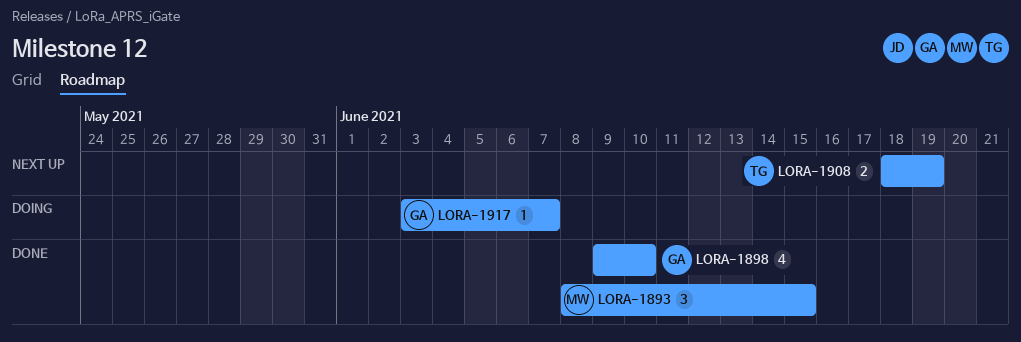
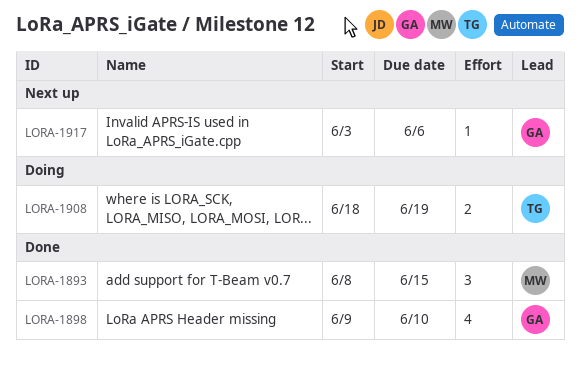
LORA-1908, status: Next up -> Doing
LORA-1917, status: Doing -> Next up
LORA-1917, due: Jun 7 -> Jun 6

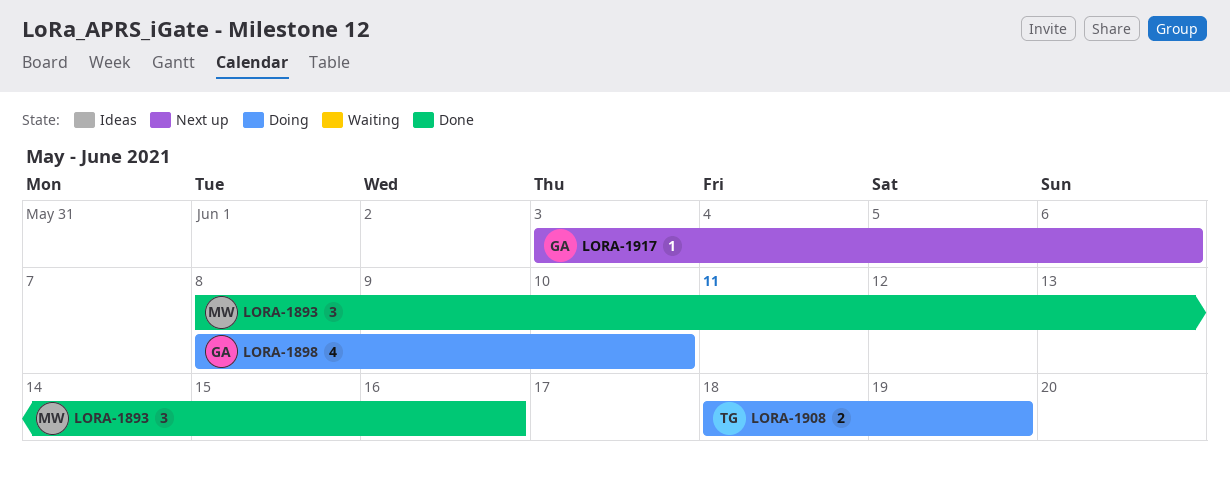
LORA-1893, due: Jun 15 -> Jun 16
LORA-1898, status: Done -> Doing
LORA-1898, start: Jun 9 -> Jun 8

